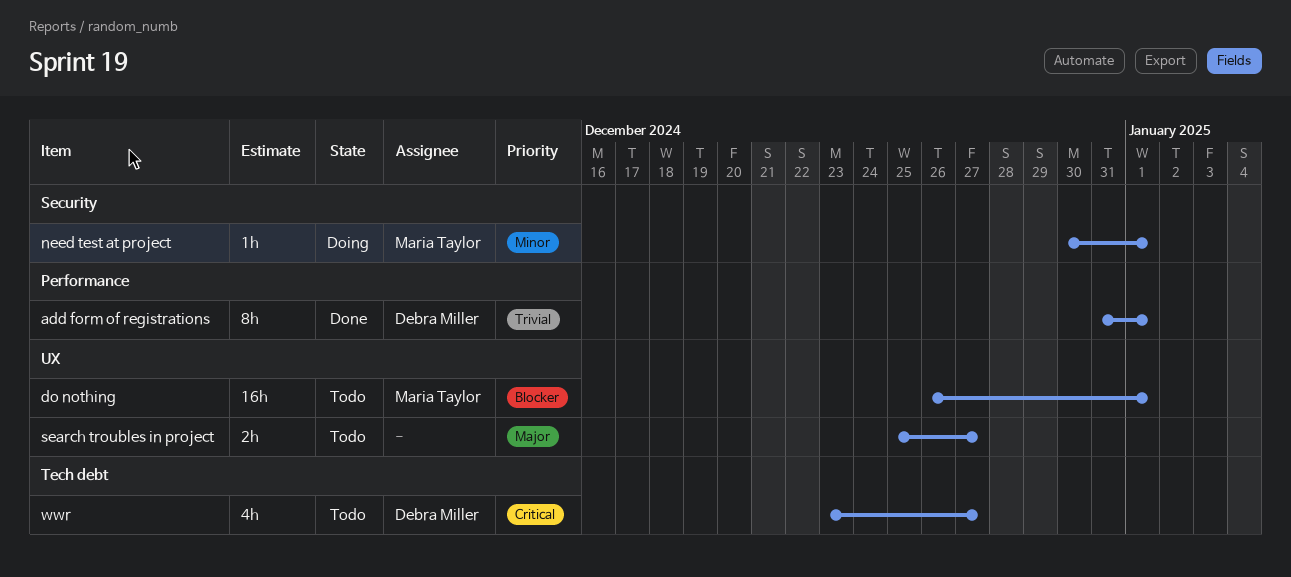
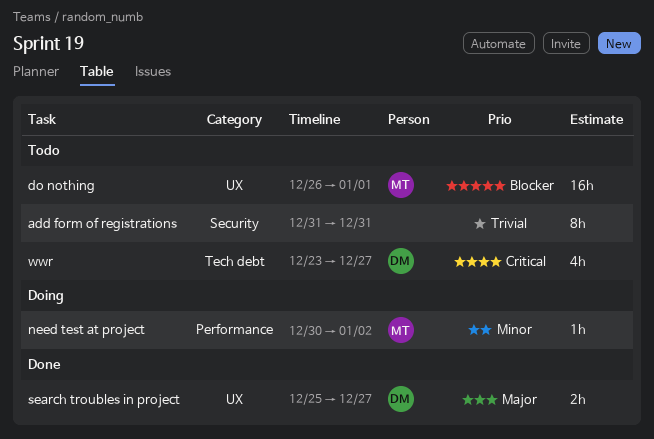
add form of registrations, status: Done -> Todo
add form of registrations, owner: Debra Miller -> none
add form of registrations, label: Performance -> Security
add form of registrations, due: Jan 1 -> Dec 31
need test at project, label: Security -> Performance
need test at project, due: Jan 1 -> Jan 2
search troubles in project, status: Todo -> Done
search troubles in project, owner: none -> Debra Miller

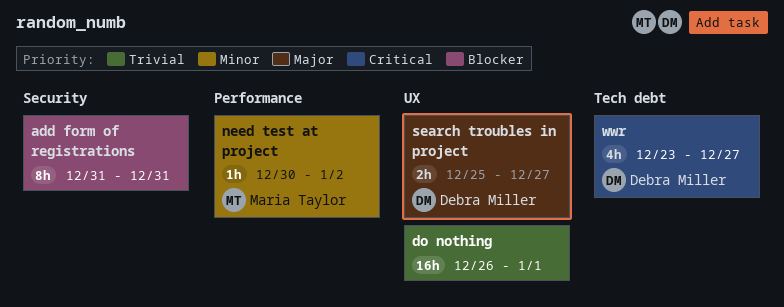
add form of registrations, priority: Trivial -> Blocker
do nothing, owner: Maria Taylor -> none
do nothing, priority: Blocker -> Trivial

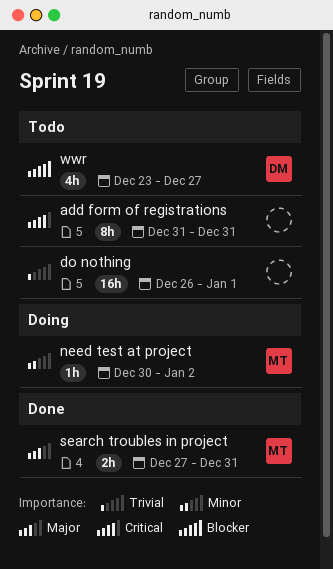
add form of registrations, priority: Blocker -> Critical
search troubles in project, owner: Debra Miller -> Maria Taylor
search troubles in project, start: Dec 25 -> Dec 27
search troubles in project, due: Dec 27 -> Dec 31
wwr, priority: Critical -> Blocker

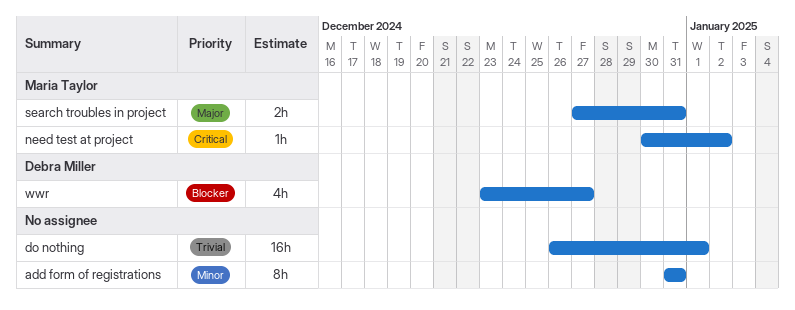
add form of registrations, priority: Critical -> Minor
need test at project, priority: Minor -> Critical

